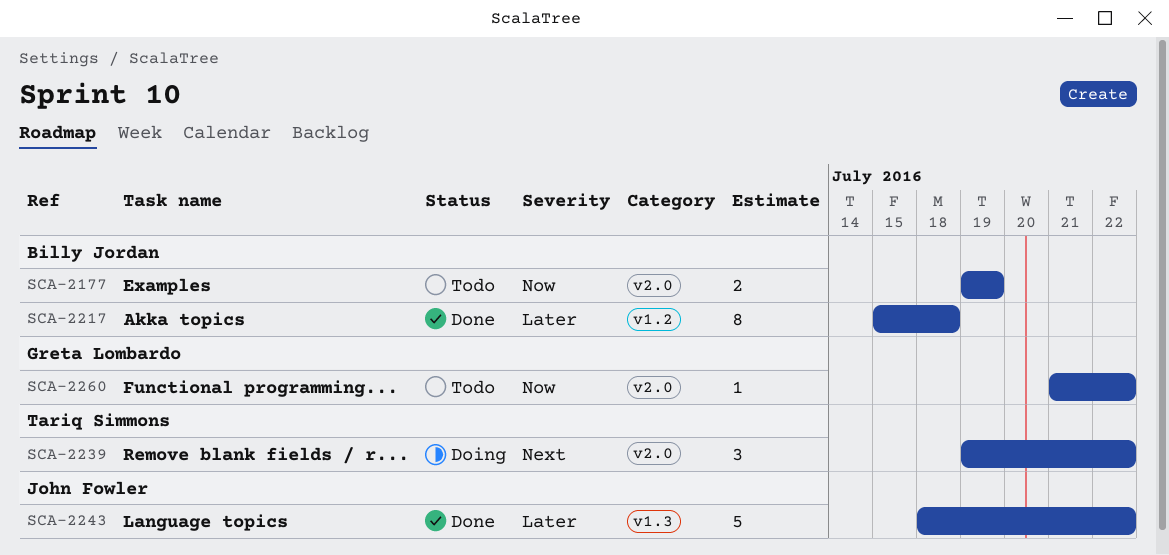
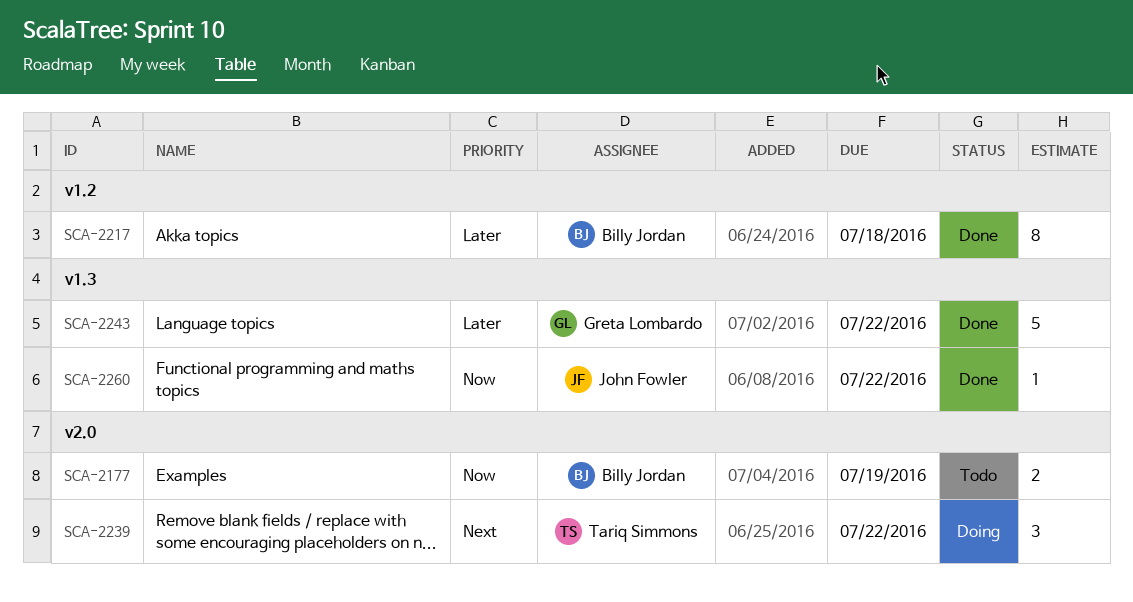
SCA-2243, owner: John Fowler -> Greta Lombardo
SCA-2260, status: Todo -> Done
SCA-2260, owner: Greta Lombardo -> John Fowler
SCA-2260, label: v2.0 -> v1.3

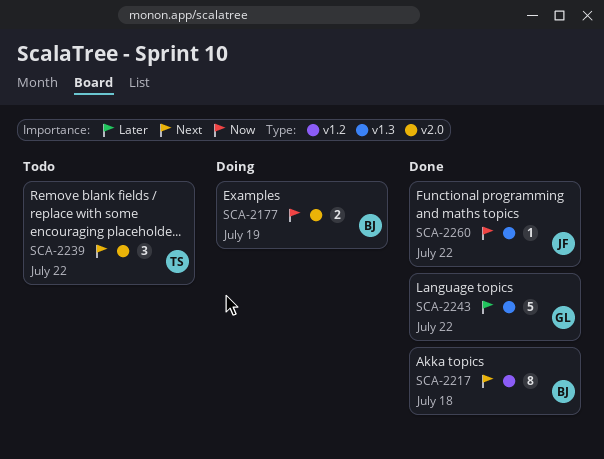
SCA-2177, status: Todo -> Doing
SCA-2217, priority: Later -> Next
SCA-2239, status: Doing -> Todo

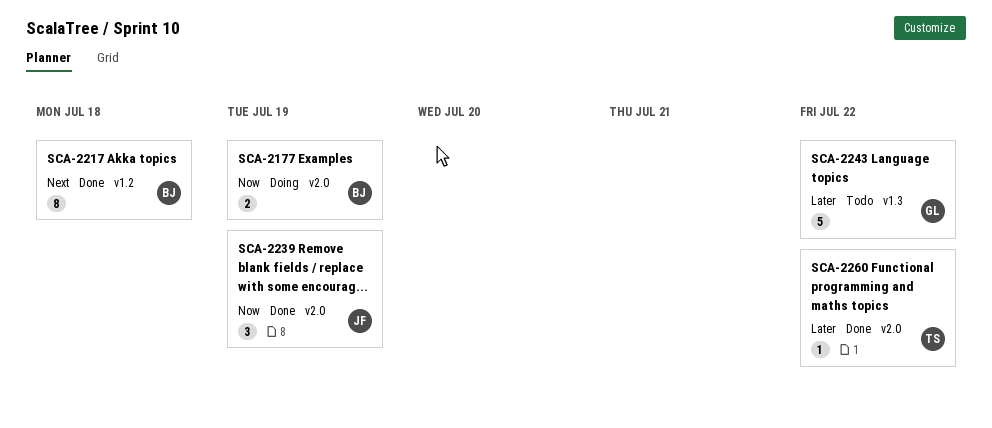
SCA-2239, status: Todo -> Done
SCA-2239, owner: TS -> JF
SCA-2239, priority: Next -> Now
SCA-2239, due: Jul 22 -> Jul 19
SCA-2243, status: Done -> Todo
SCA-2260, owner: JF -> TS
SCA-2260, priority: Now -> Later
SCA-2260, label: v1.3 -> v2.0

